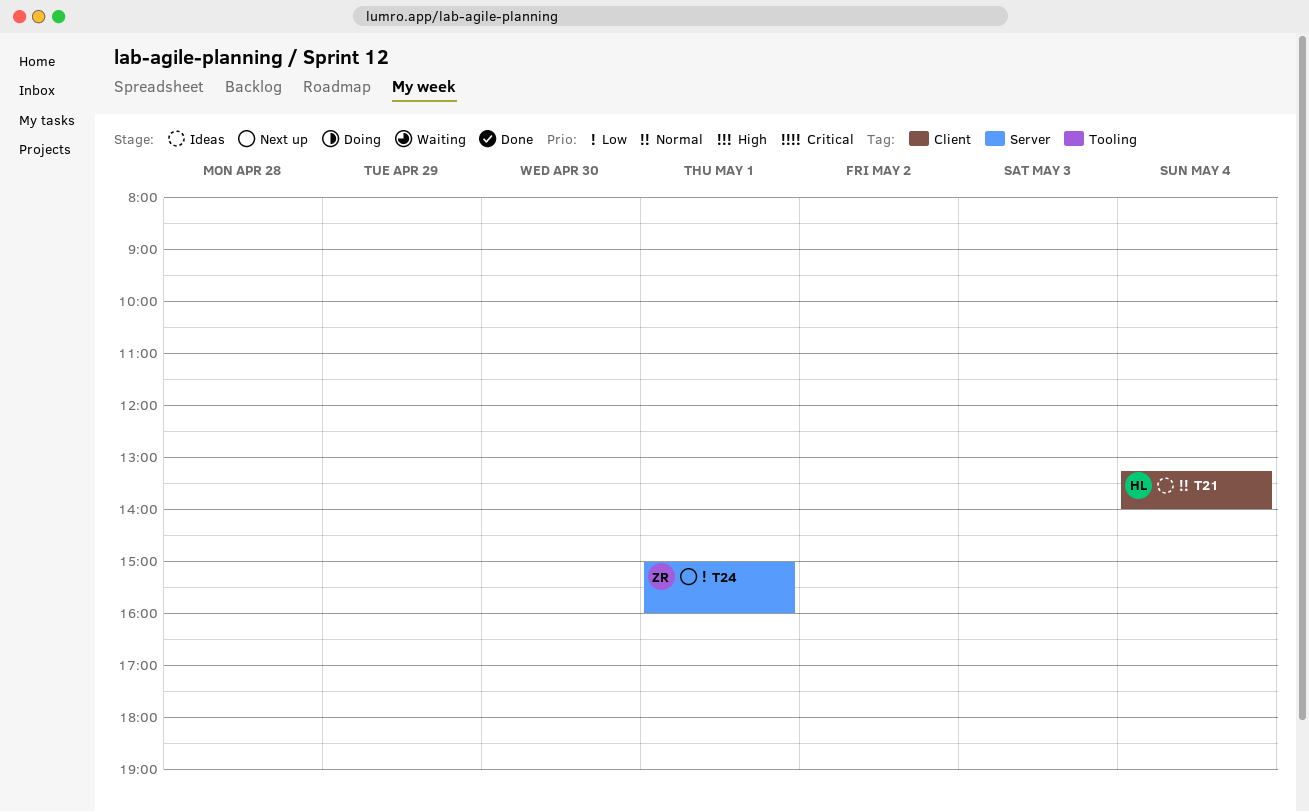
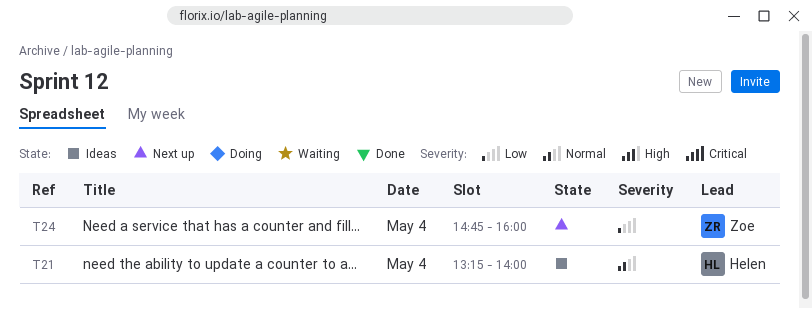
T24, day: May 1 -> May 4
T24, begins: 15:00 -> 14:45

